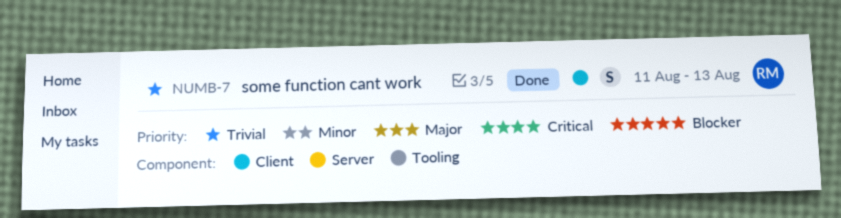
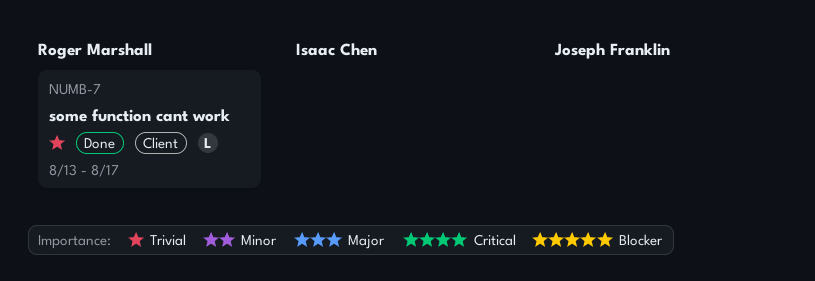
NUMB-7, estimate: S -> L
NUMB-7, start: Aug 11 -> Aug 13
NUMB-7, due: Aug 13 -> Aug 17

